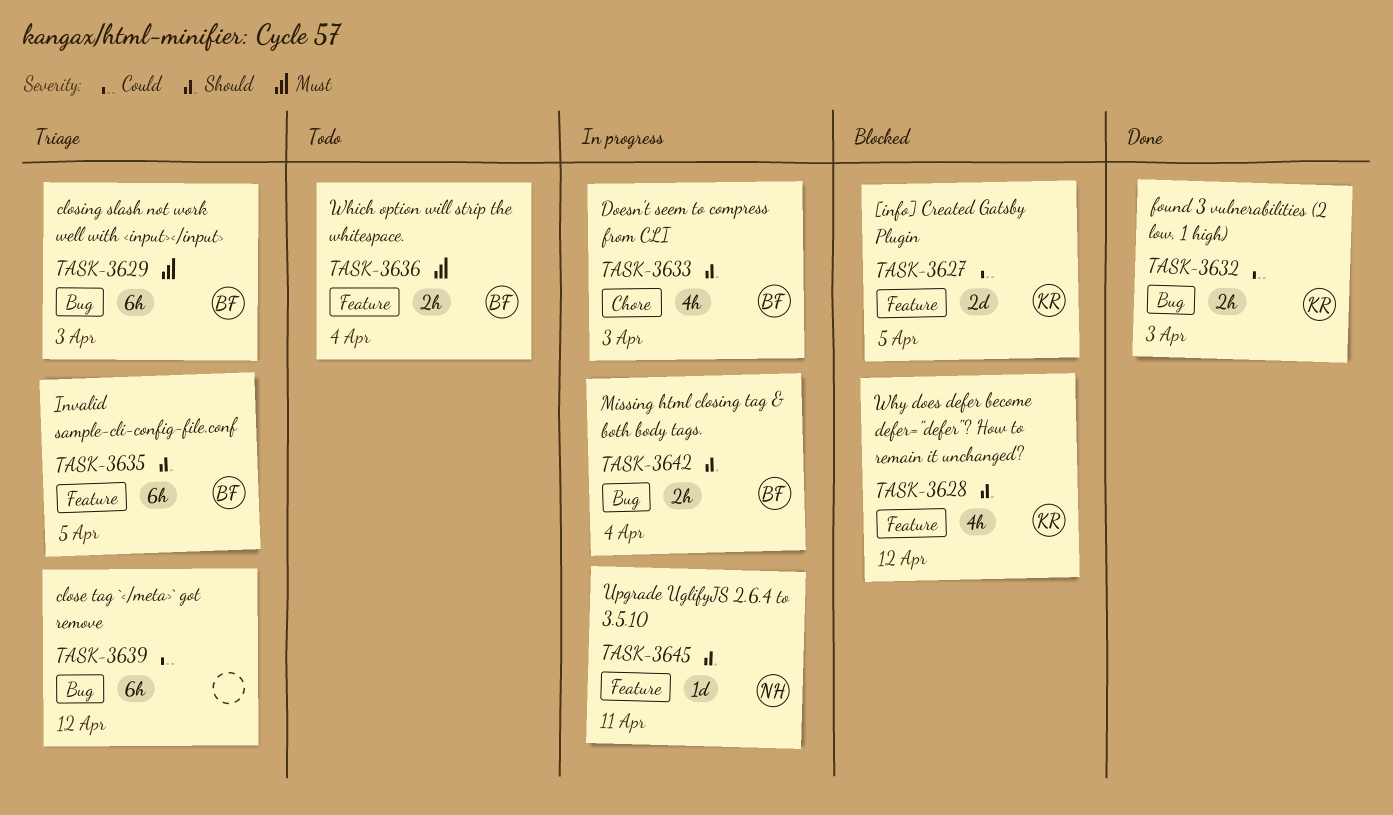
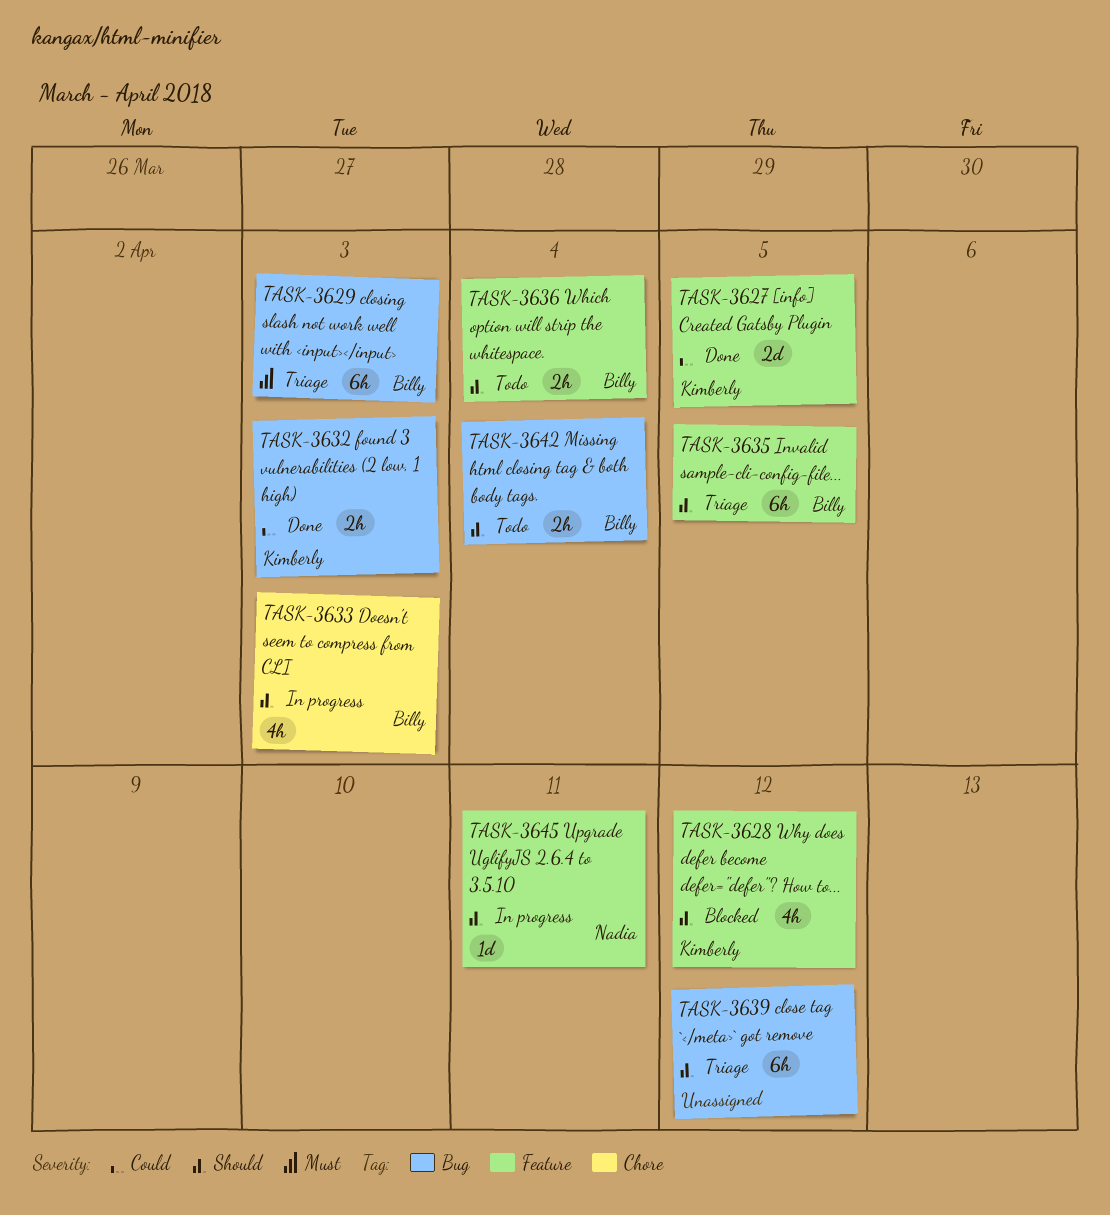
TASK-3627, status: Blocked -> Done
TASK-3636, priority: Must -> Should
TASK-3639, priority: Could -> Should
TASK-3642, status: In progress -> Todo

